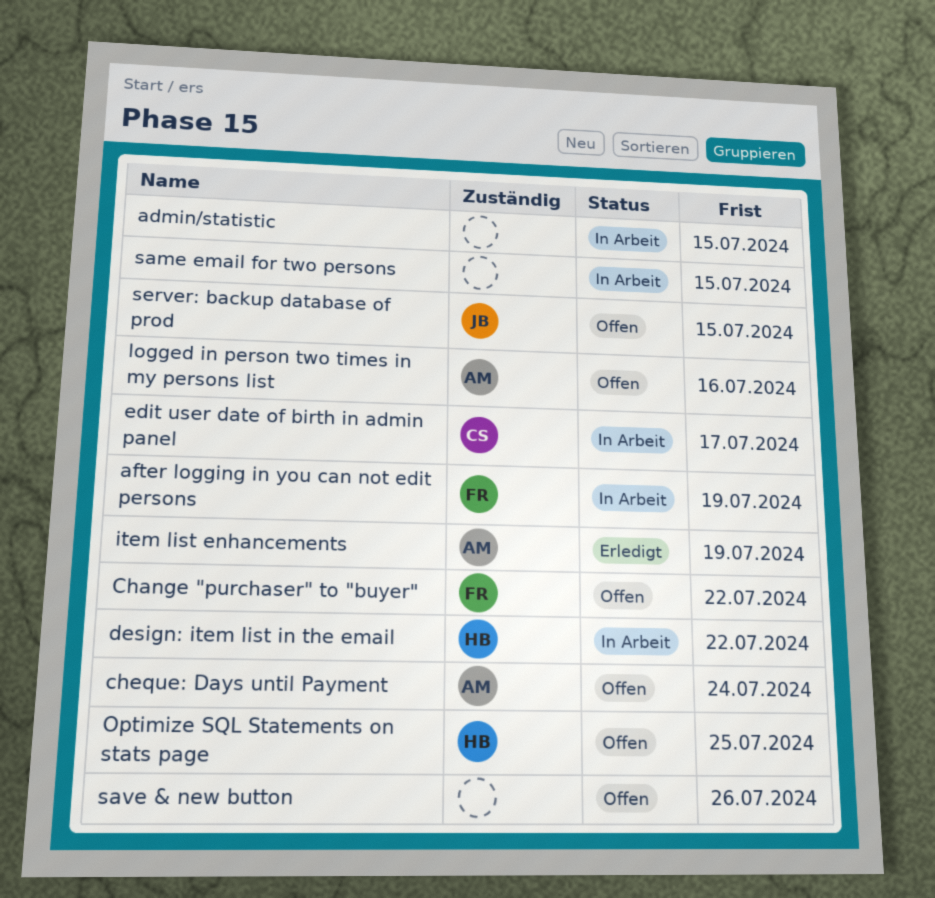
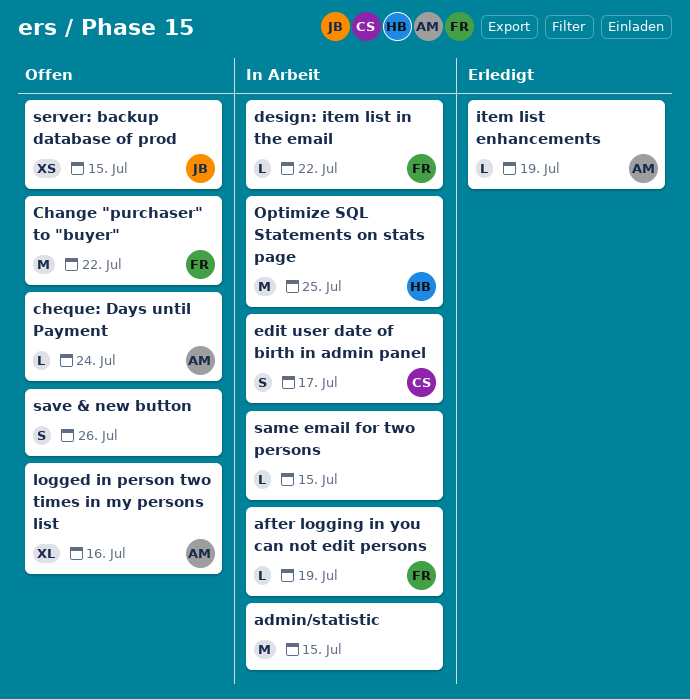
design: item list in the email, owner: HB -> FR
Optimize SQL Statements on stats page, status: Offen -> In Arbeit

